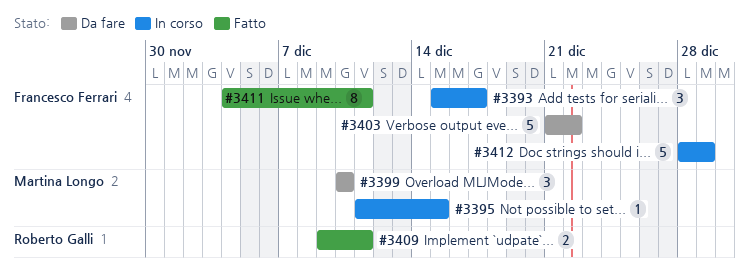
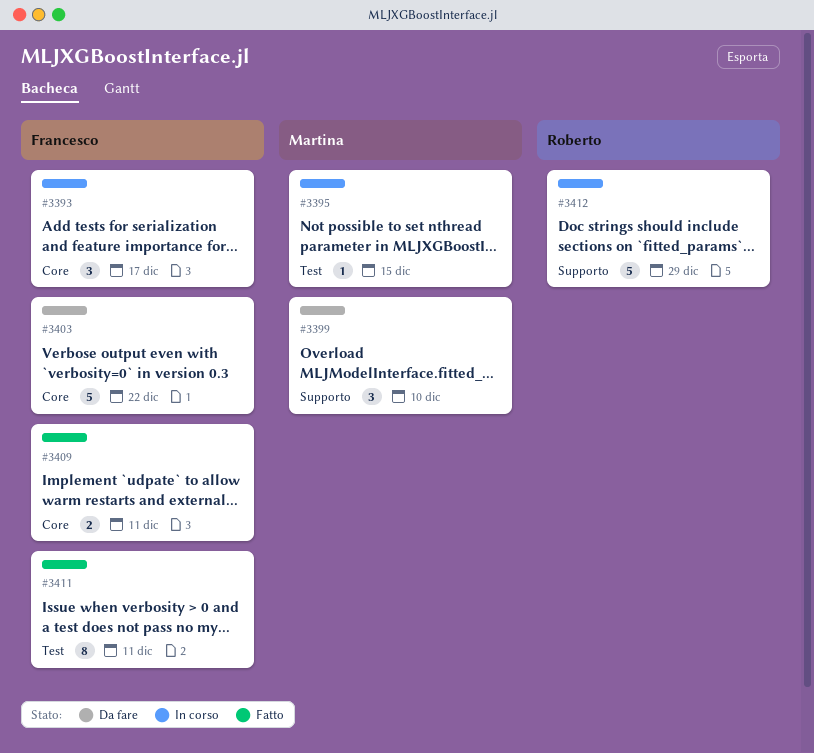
#3409, owner: Roberto Galli -> Francesco Ferrari
#3412, owner: Francesco Ferrari -> Roberto Galli

